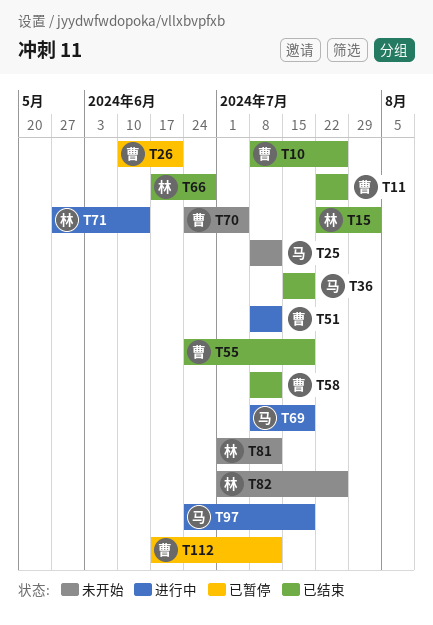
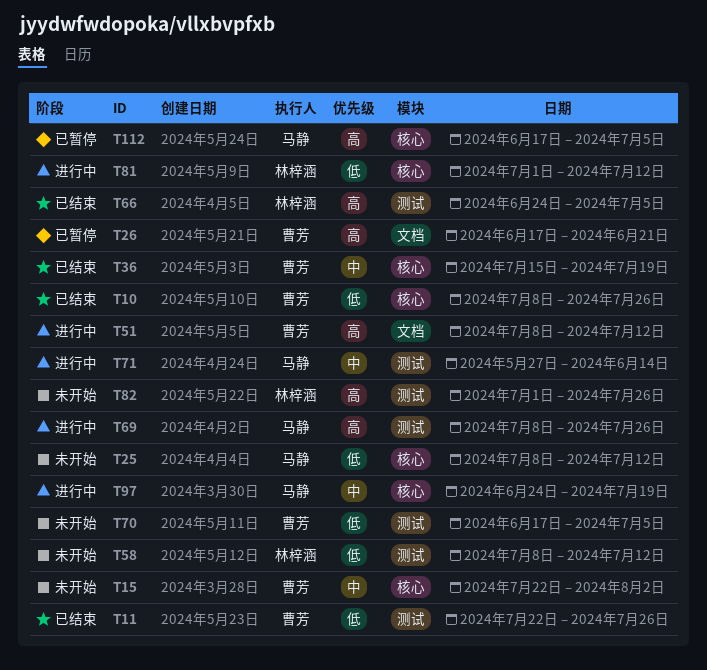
T15, status: 已结束 -> 未开始
T15, owner: 林梓涵 -> 曹芳
T26, start: Jun 10 -> Jun 17
T36, owner: 马静 -> 曹芳
T55: present -> none
T58, status: 已结束 -> 未开始
T58, owner: 曹芳 -> 林梓涵
T66, start: Jun 17 -> Jun 24
T66, due: Jun 28 -> Jul 5
T69, due: Jul 19 -> Jul 26
T70, start: Jun 24 -> Jun 17
T71, owner: 林梓涵 -> 马静
T81, status: 未开始 -> 进行中
T112, owner: 曹芳 -> 马静
T112, due: Jul 12 -> Jul 5

